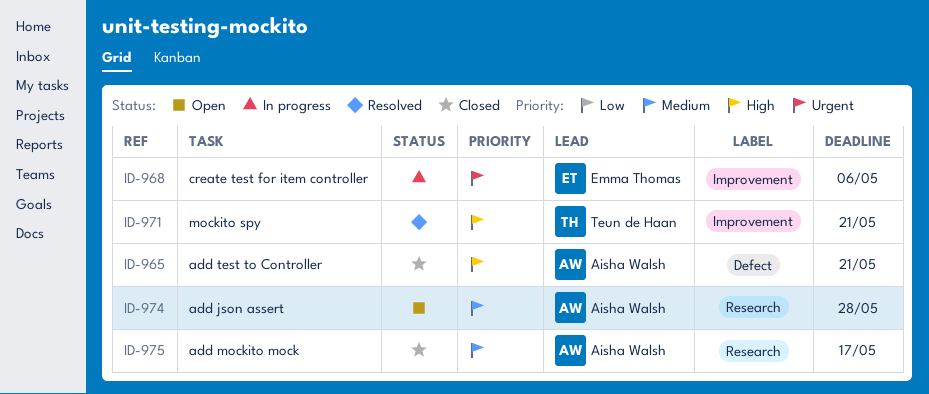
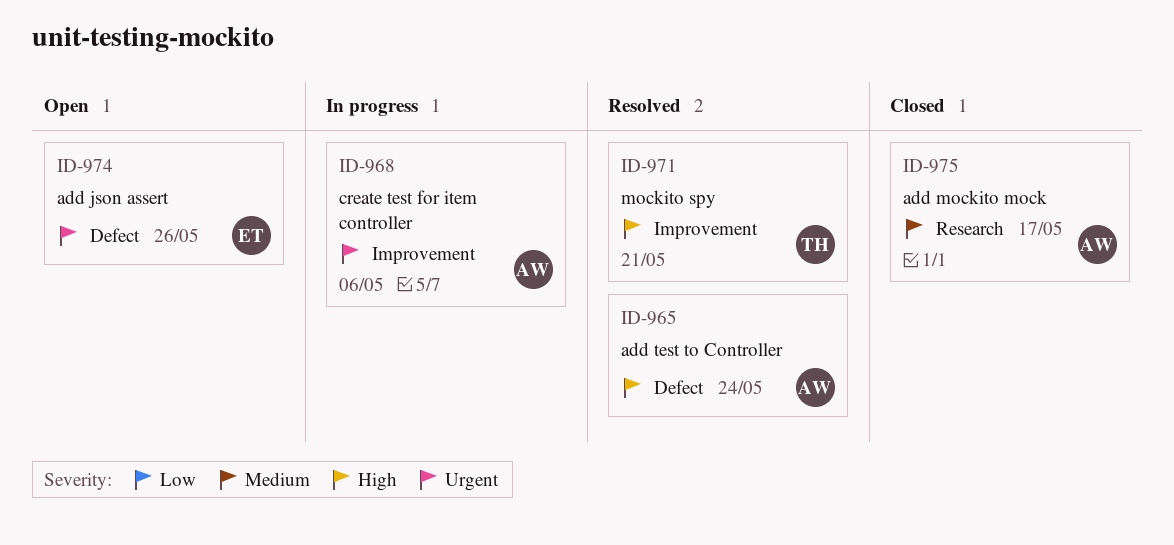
ID-965, status: Closed -> Resolved
ID-965, due: May 21 -> May 24
ID-968, owner: Emma Thomas -> Aisha Walsh
ID-974, owner: Aisha Walsh -> Emma Thomas
ID-974, priority: Medium -> Urgent
ID-974, label: Research -> Defect
ID-974, due: May 28 -> May 26

